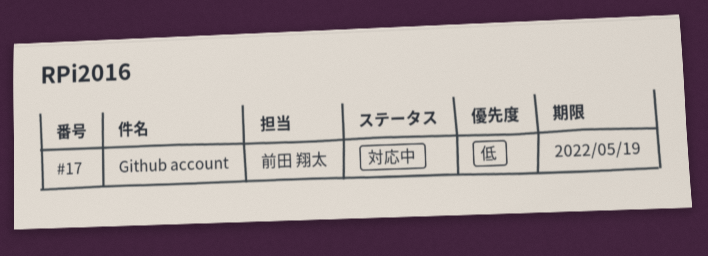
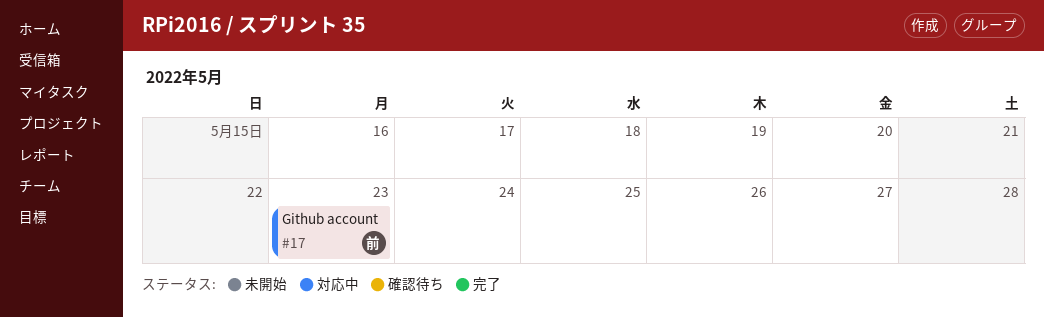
#17, due: May 19 -> May 23

